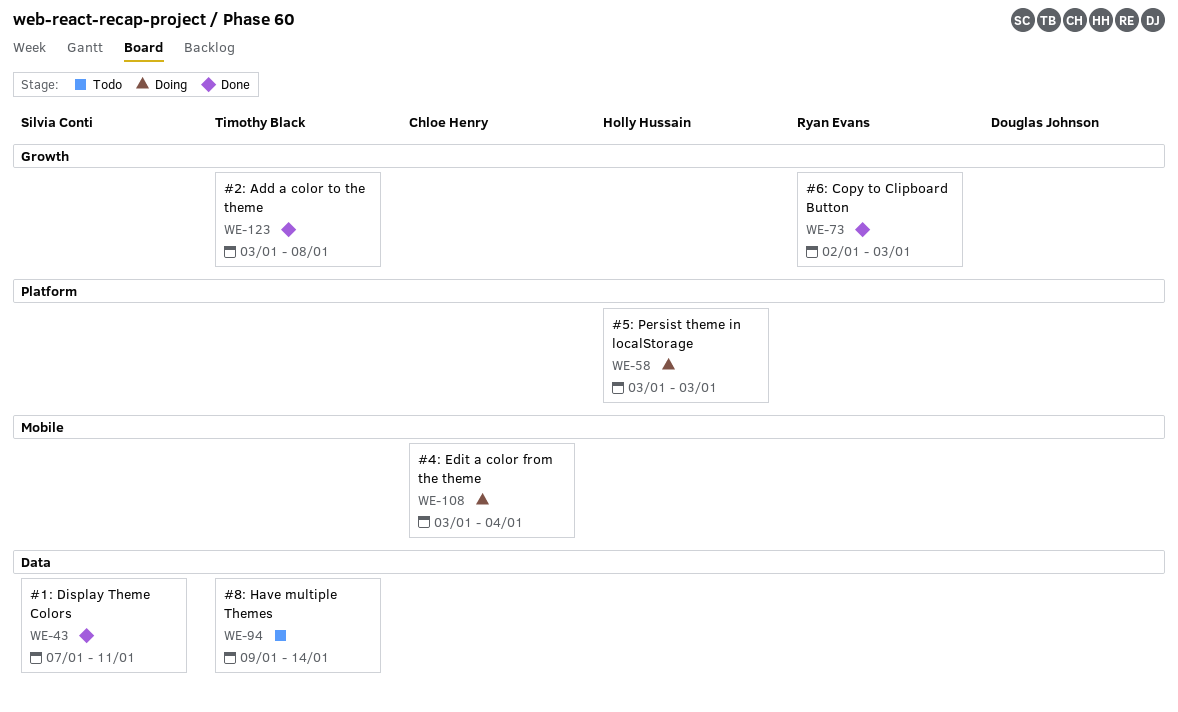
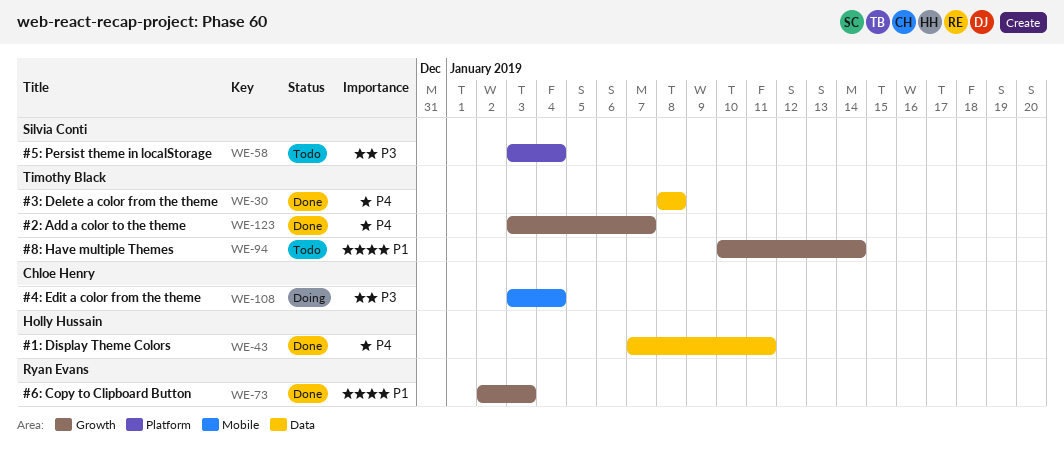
WE-30: none -> present
WE-43, owner: Silvia Conti -> Holly Hussain
WE-58, status: Doing -> Todo
WE-58, owner: Holly Hussain -> Silvia Conti
WE-58, due: Jan 3 -> Jan 4
WE-94, label: Data -> Growth
WE-94, start: Jan 9 -> Jan 10
WE-123, due: Jan 8 -> Jan 7

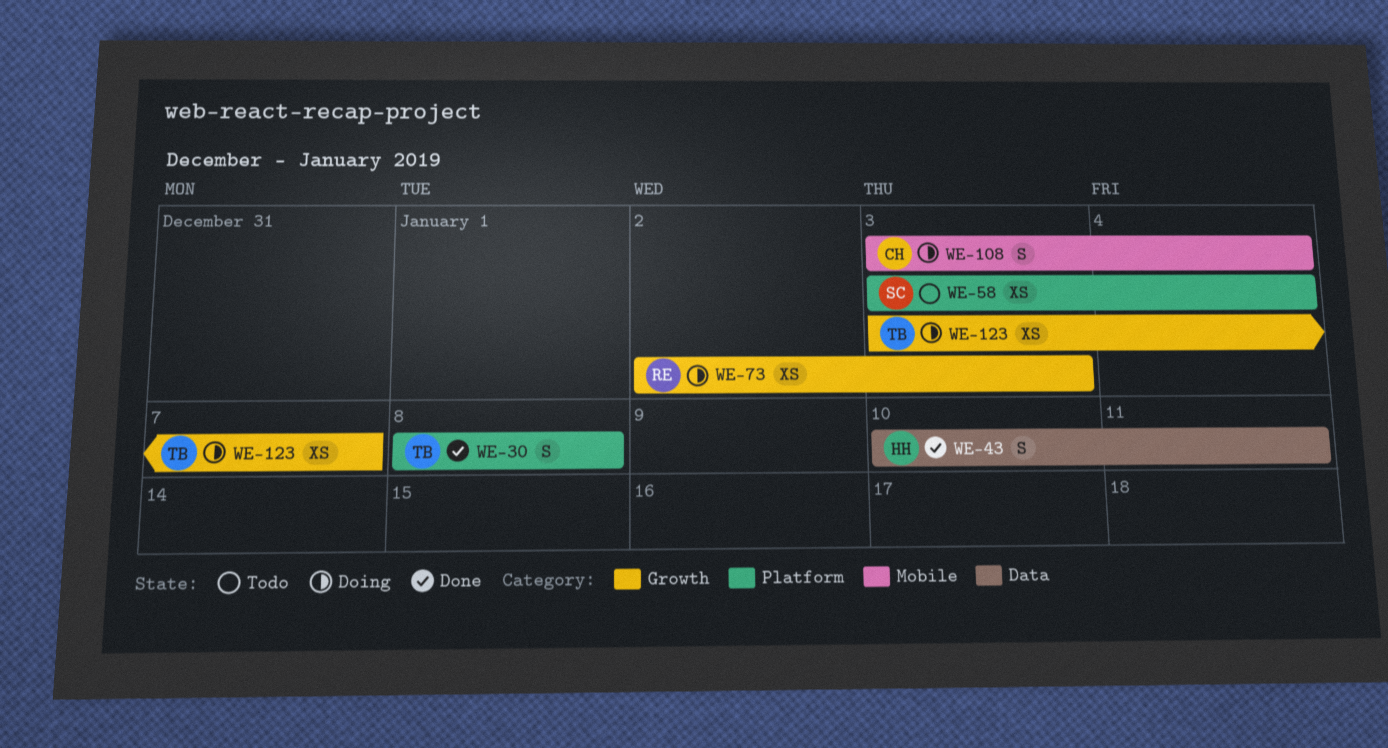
WE-30, label: Data -> Platform
WE-43, start: Jan 7 -> Jan 10
WE-73, status: Done -> Doing
WE-94: present -> none
WE-123, status: Done -> Doing

